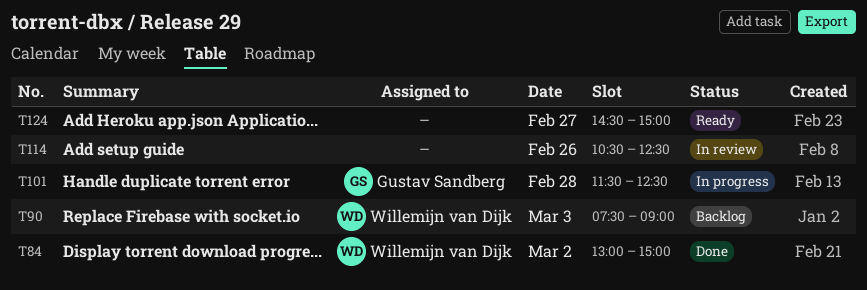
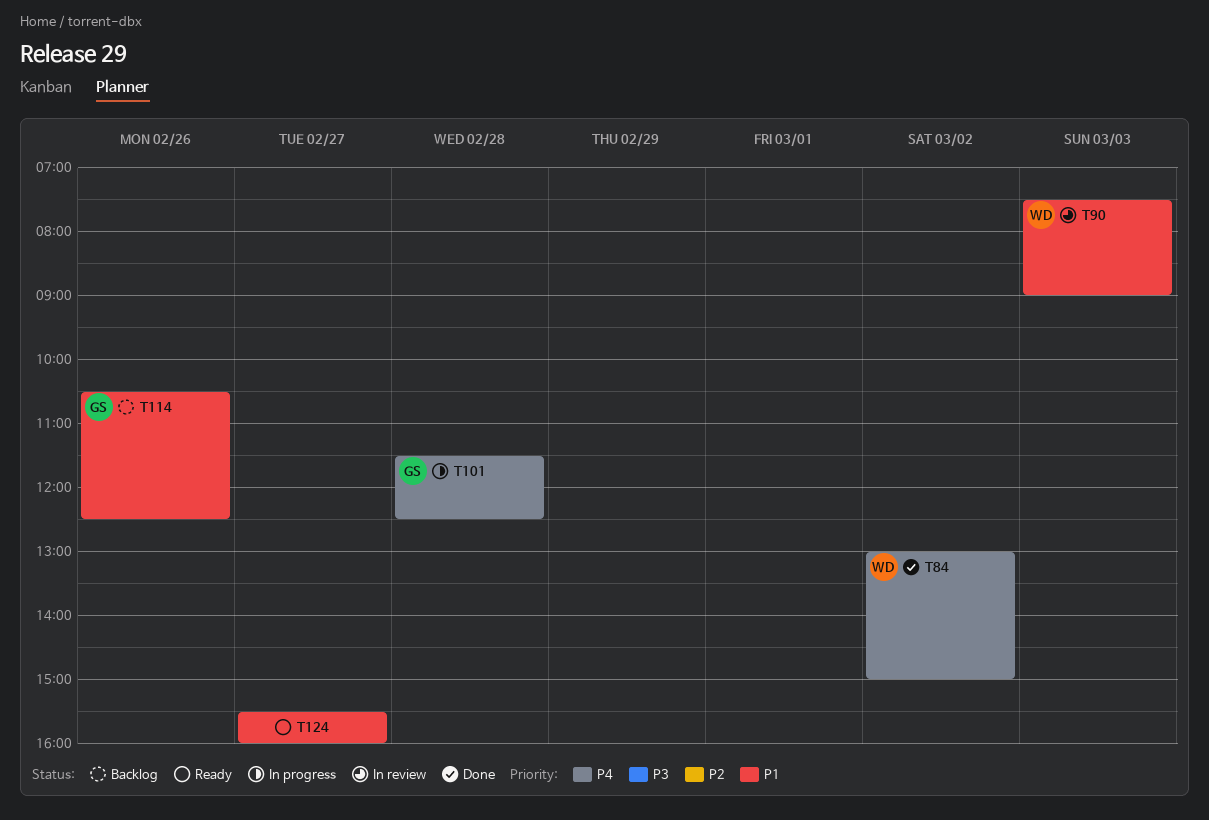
T90, status: Backlog -> In review
T114, status: In review -> Backlog
T114, owner: none -> Gustav Sandberg
T124, begins: 14:30 -> 15:30
T124, ends: 15:00 -> 16:00

